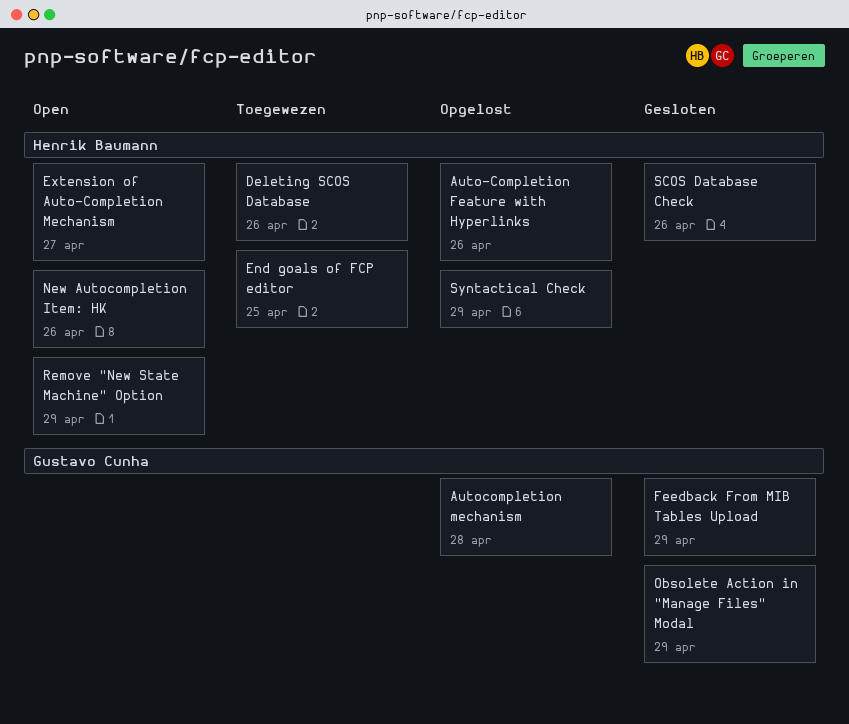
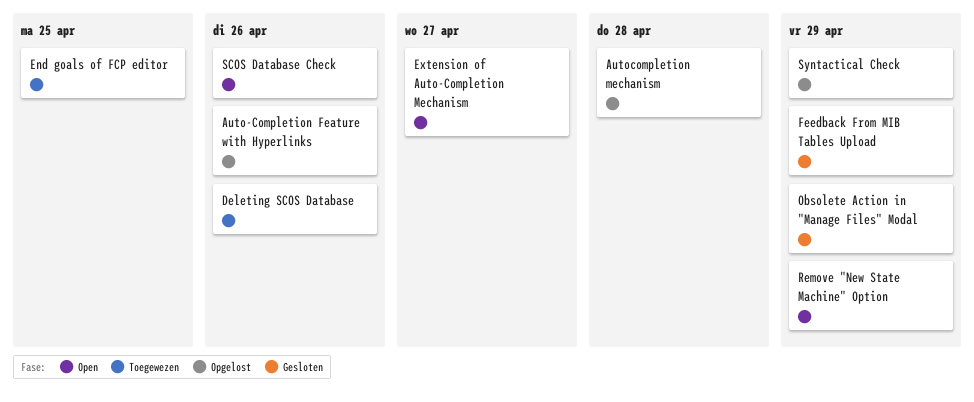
New Autocompletion Item: HK: present -> none
SCOS Database Check, status: Gesloten -> Open

